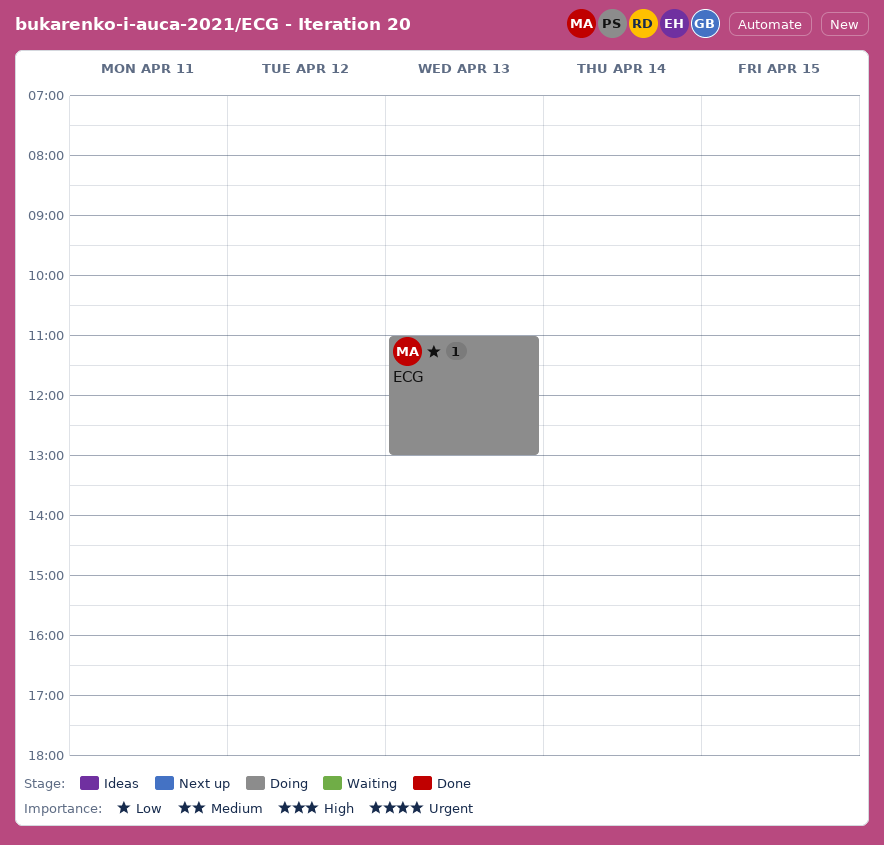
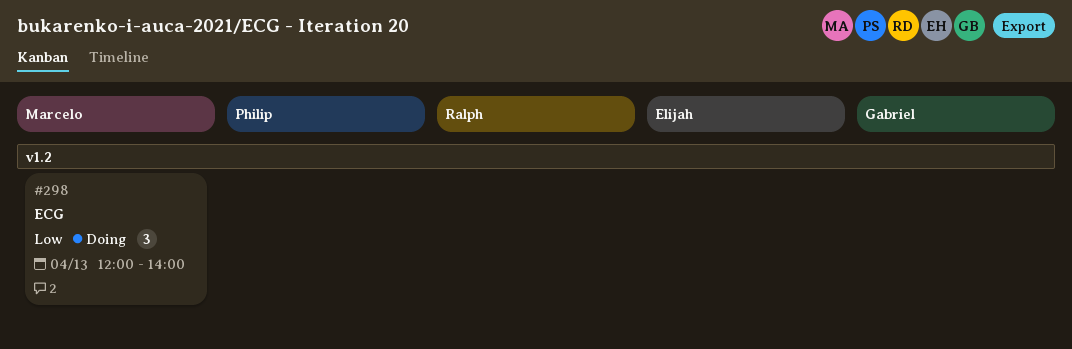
ECG, estimate: 1 -> 3
ECG, begins: 11:00 -> 12:00
ECG, ends: 13:00 -> 14:00

